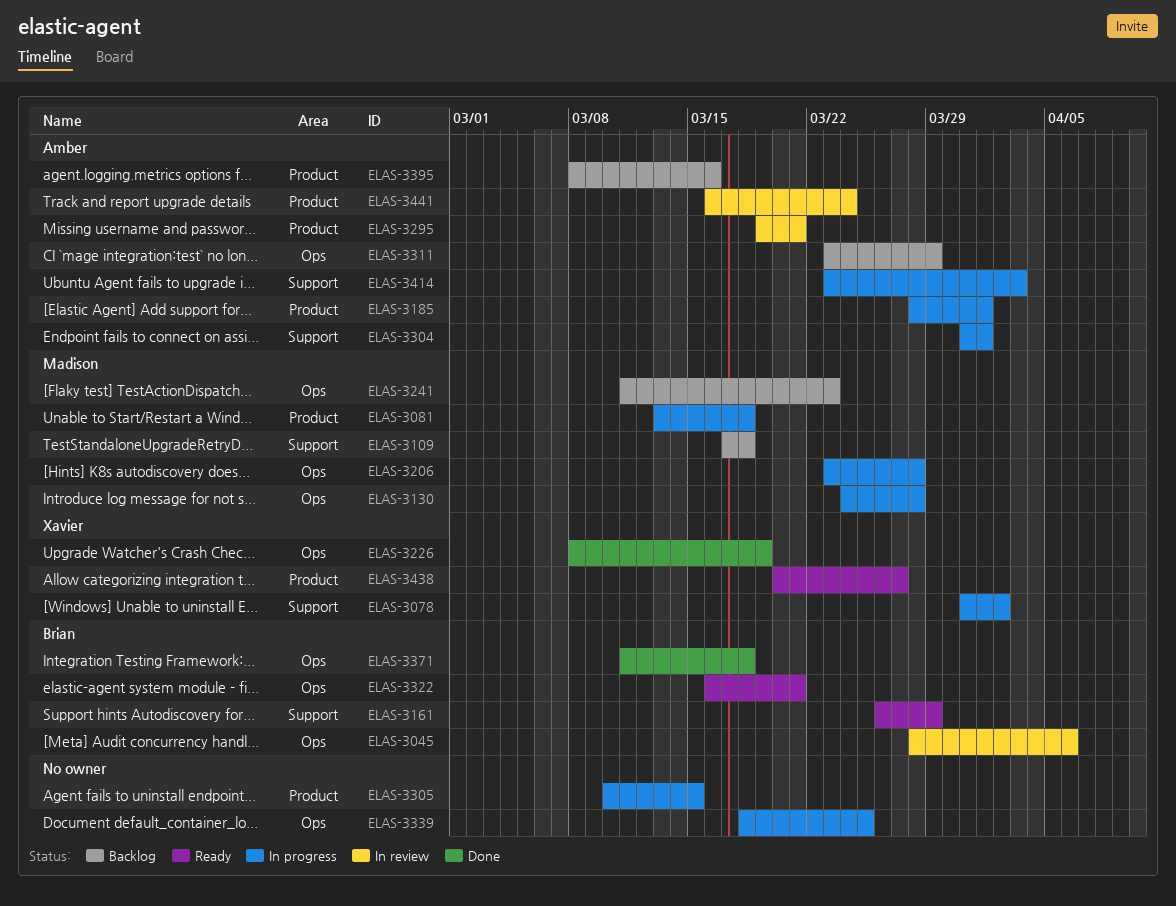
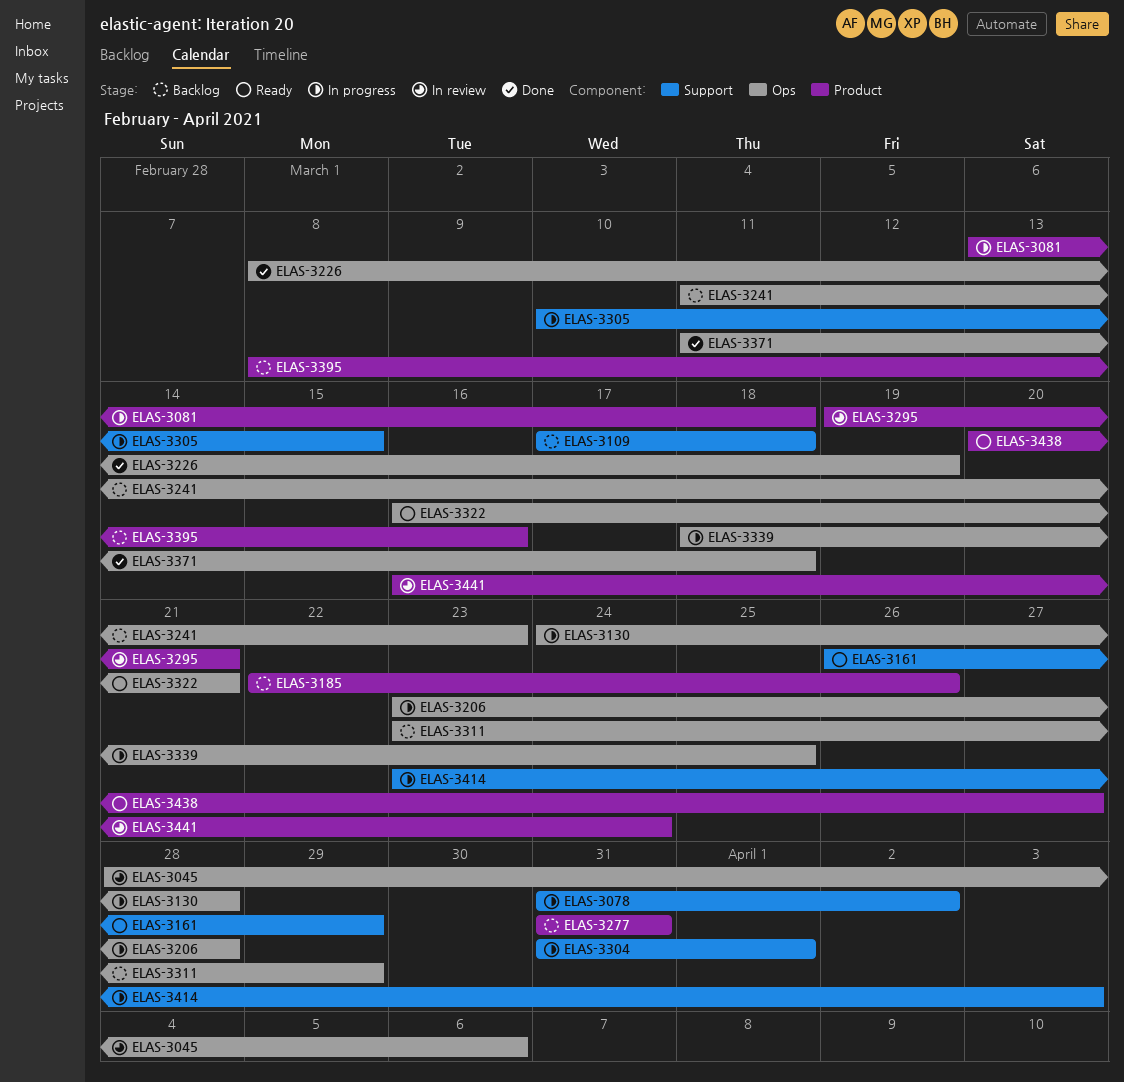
ELAS-3185, status: In progress -> Backlog
ELAS-3185, start: Mar 28 -> Mar 22
ELAS-3185, due: Apr 1 -> Mar 26
ELAS-3277: none -> present
ELAS-3305, label: Product -> Support

